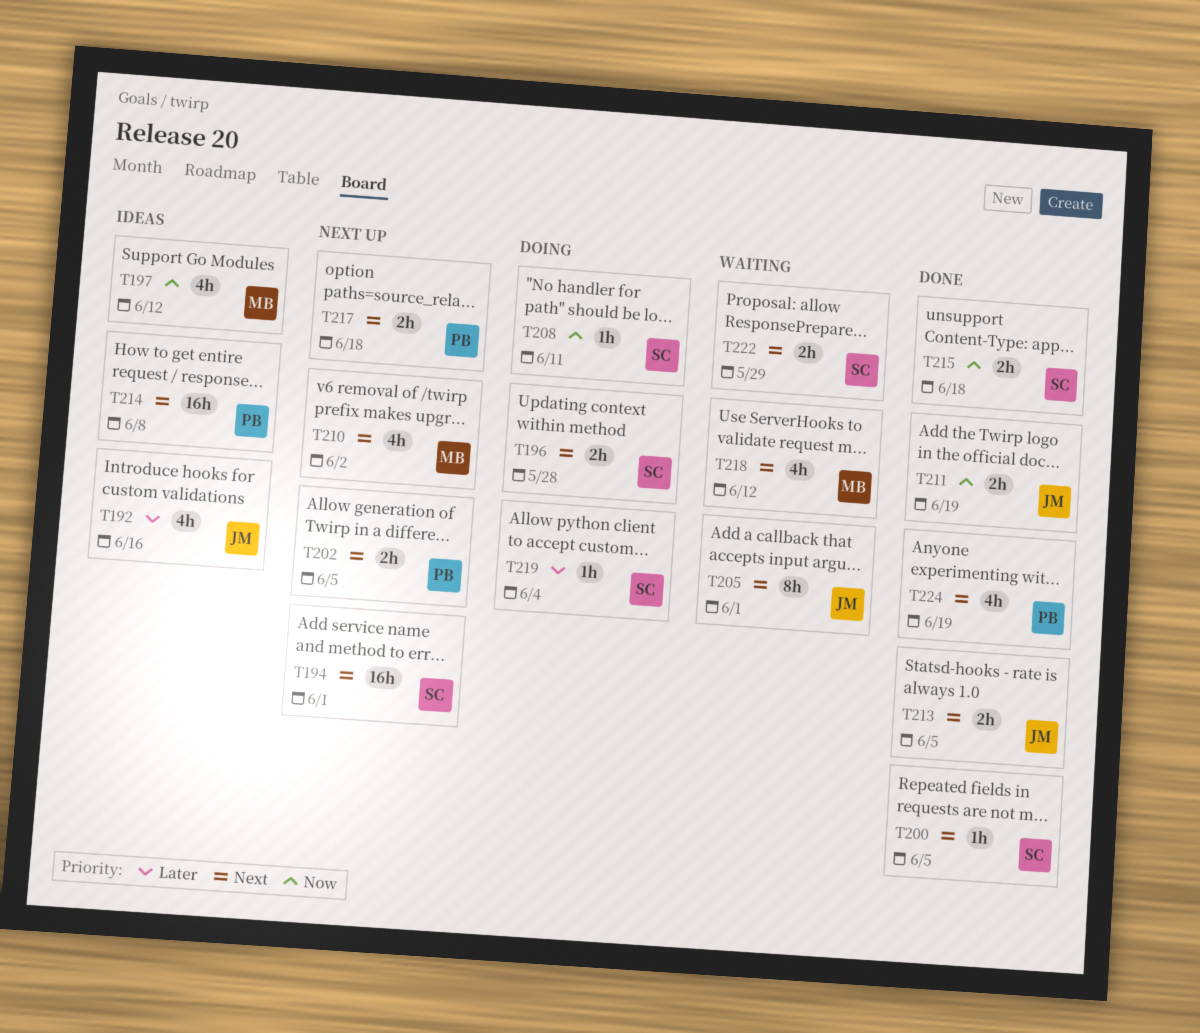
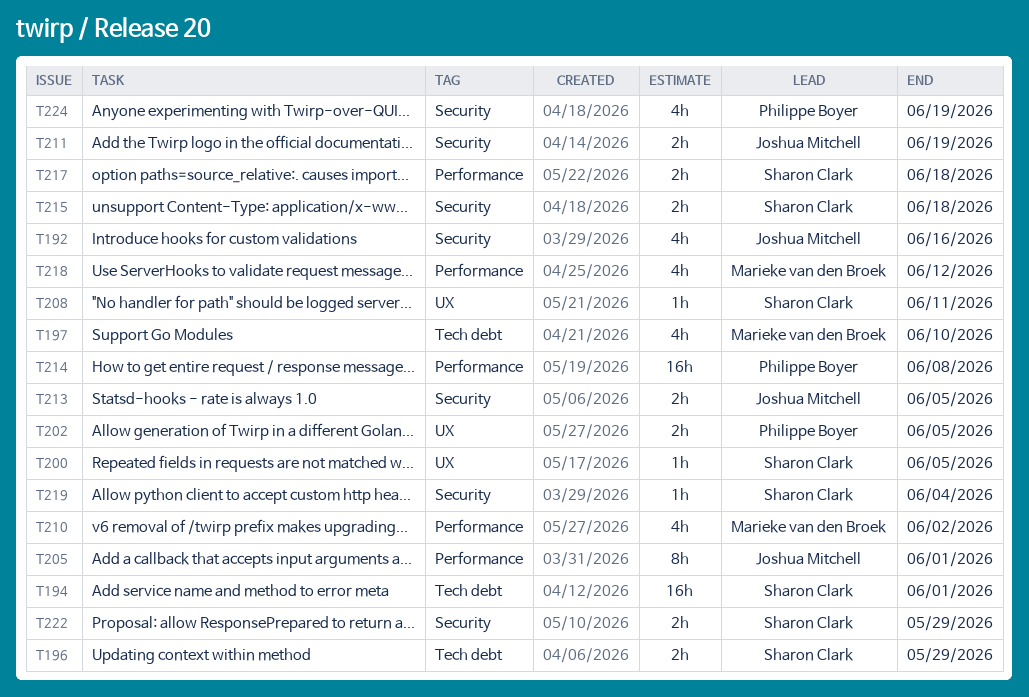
T196, due: May 28 -> May 29
T197, due: Jun 12 -> Jun 10
T217, owner: Philippe Boyer -> Sharon Clark

